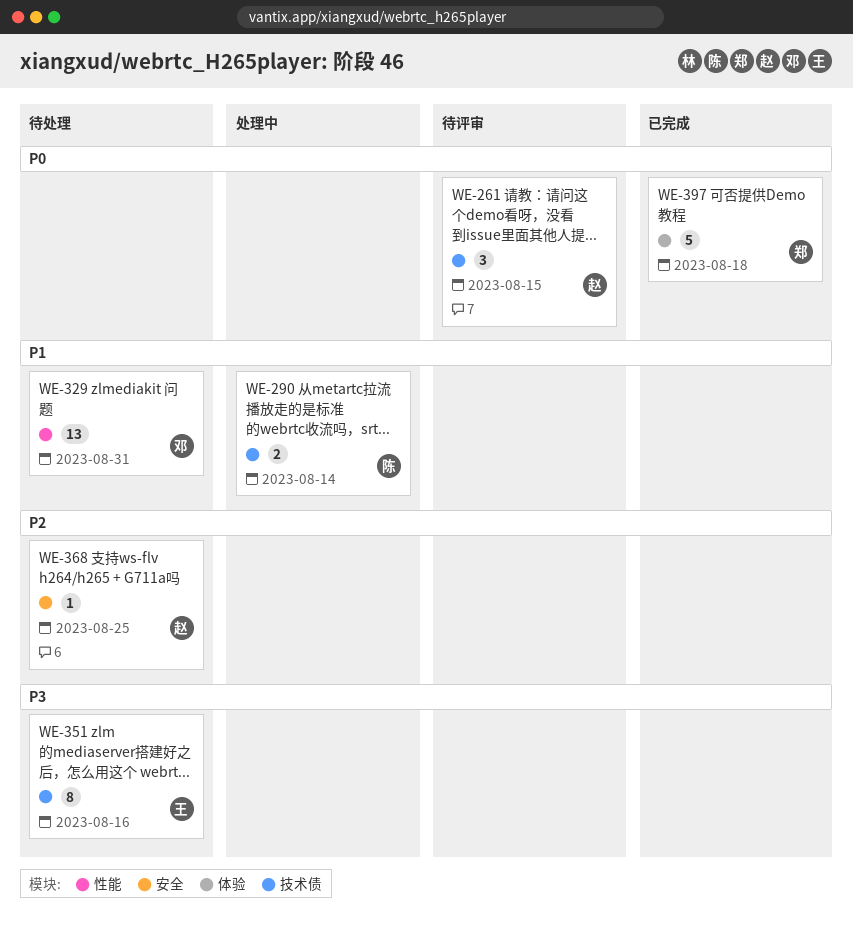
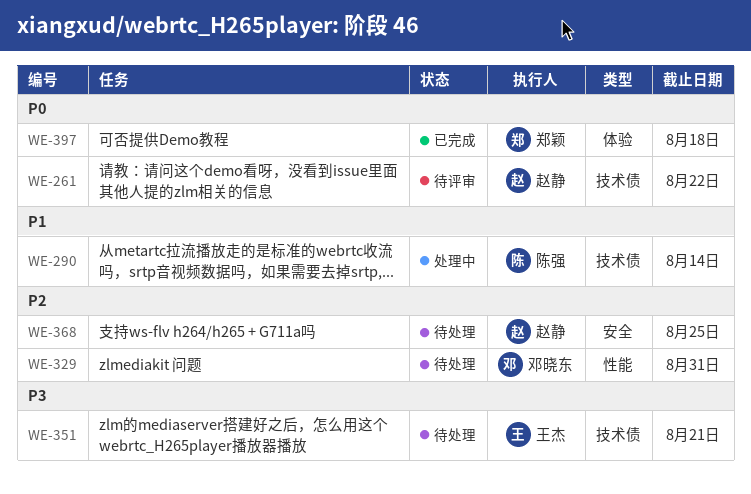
WE-261, due: Aug 15 -> Aug 22
WE-329, priority: P1 -> P2
WE-351, due: Aug 16 -> Aug 21

